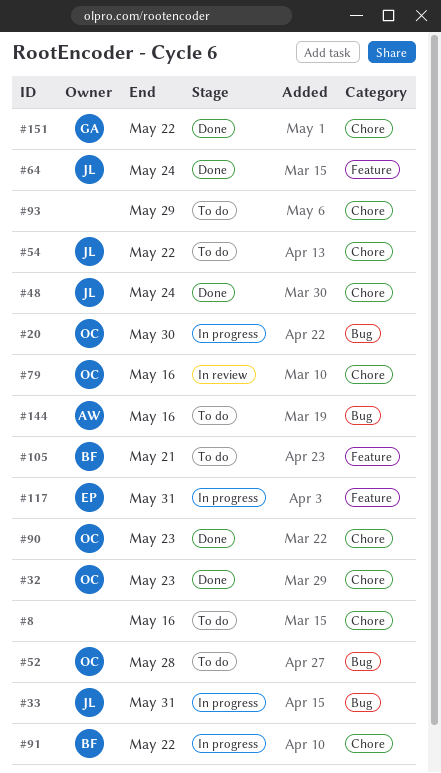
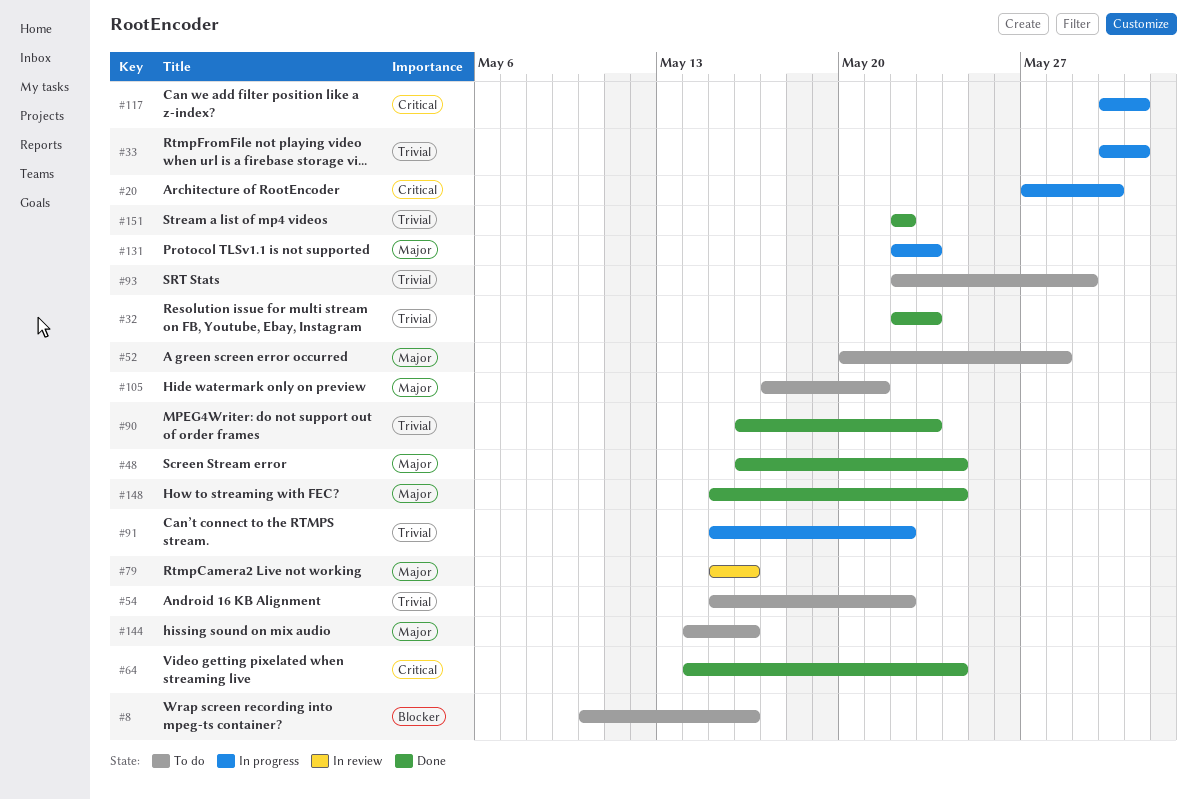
#131: none -> present
#148: none -> present

